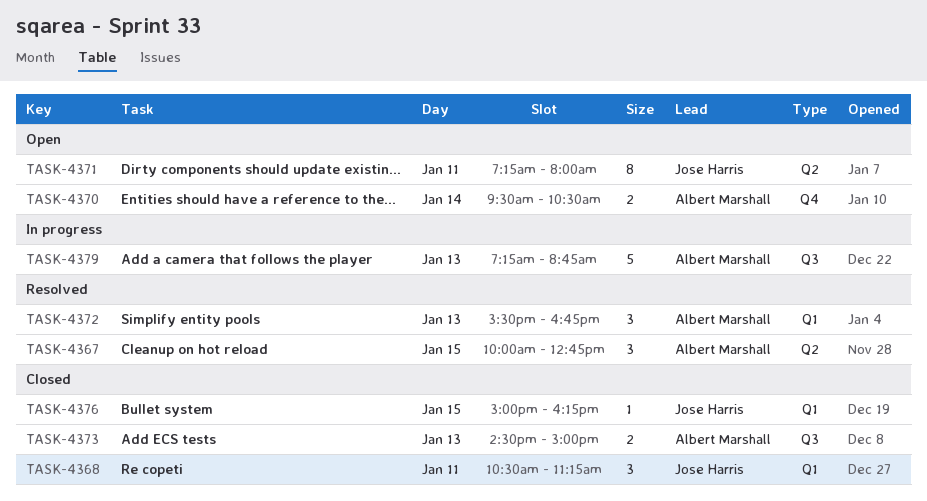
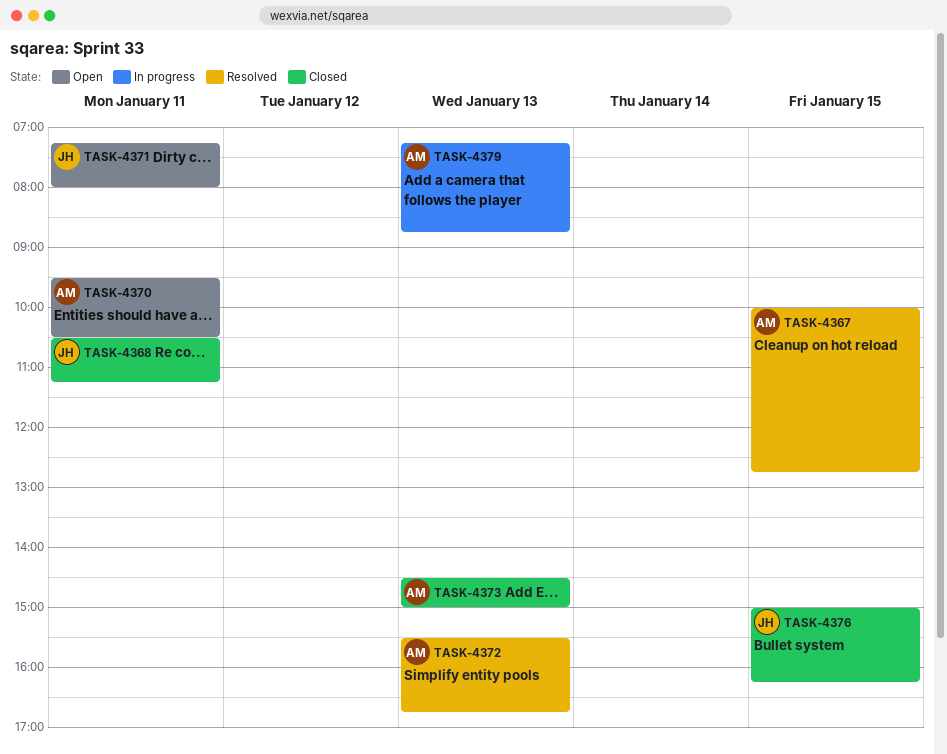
TASK-4370, day: Jan 14 -> Jan 11

